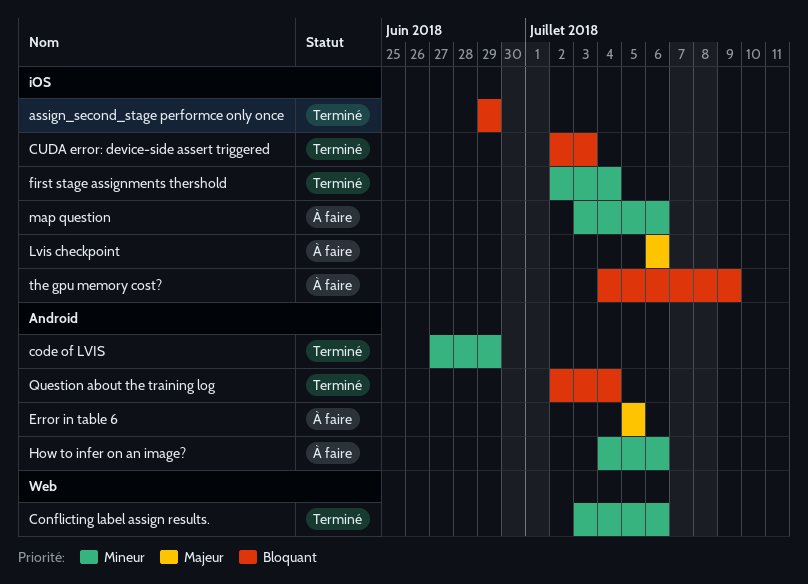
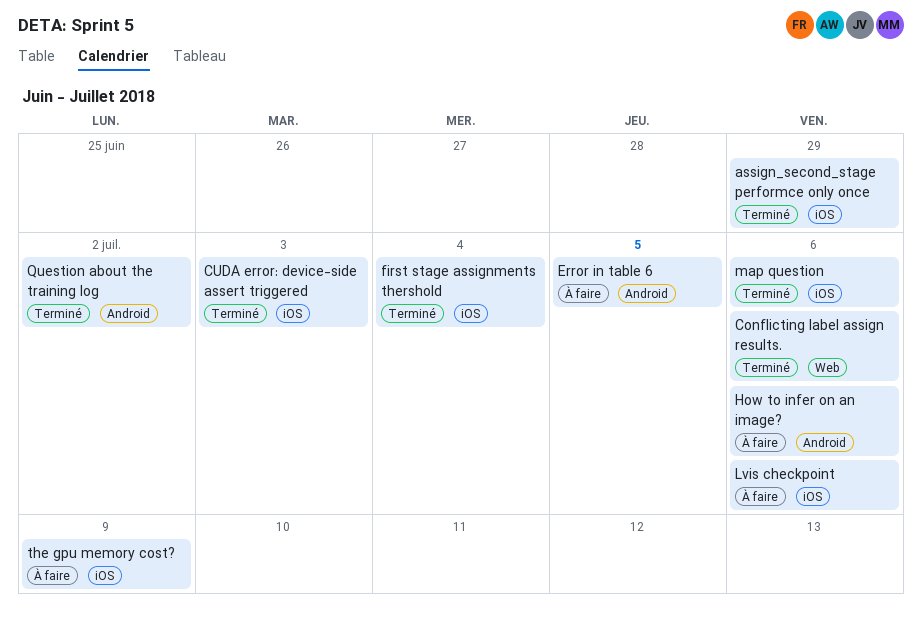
code of LVIS: present -> none
map question, status: À faire -> Terminé
Question about the training log, due: Jul 4 -> Jul 2

